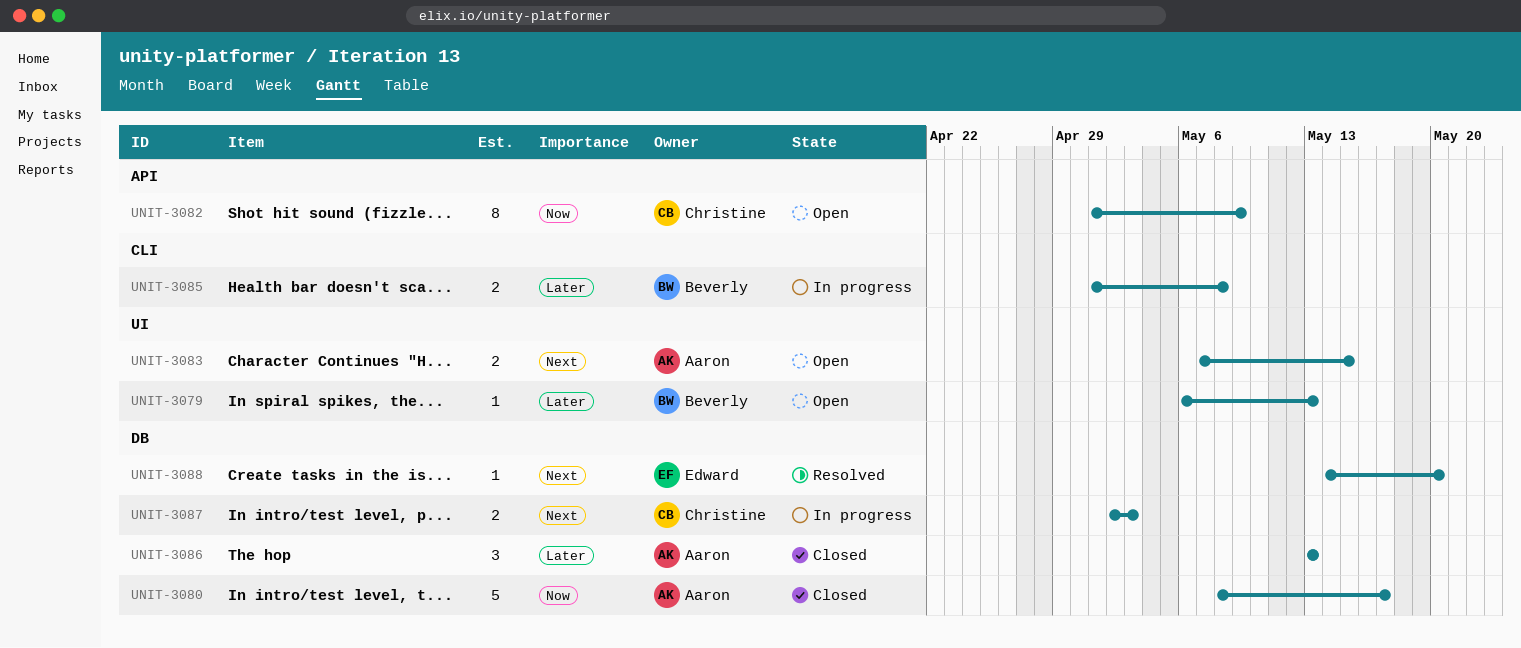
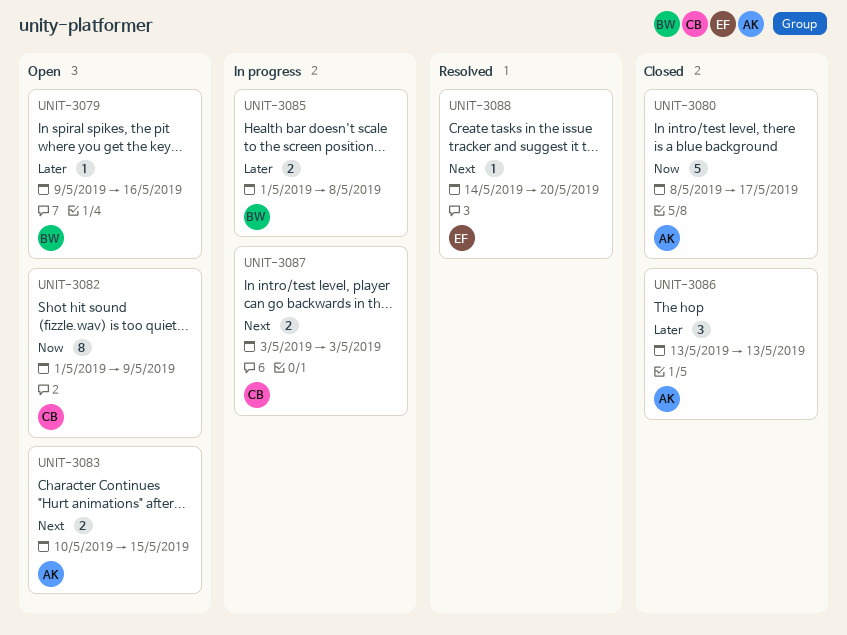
UNIT-3079, start: May 6 -> May 9
UNIT-3079, due: May 13 -> May 16
UNIT-3083, start: May 7 -> May 10
UNIT-3087, start: May 2 -> May 3

